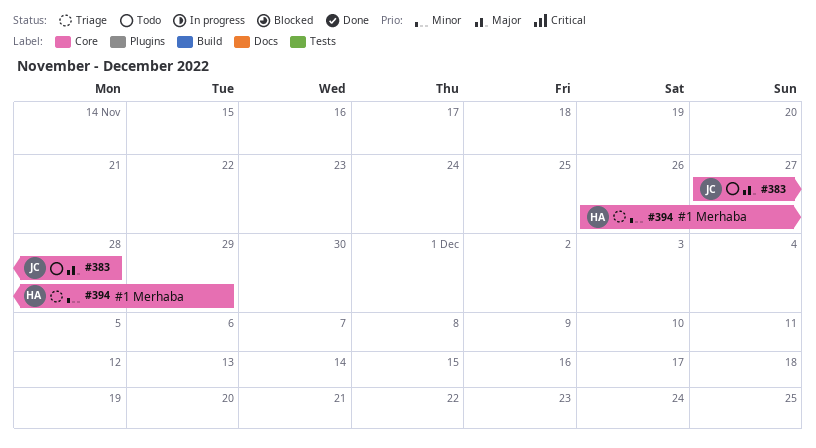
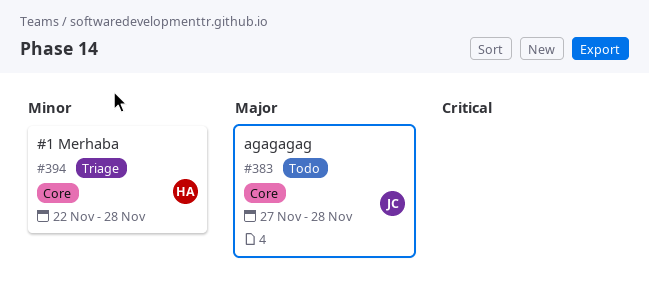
#394, start: Nov 26 -> Nov 22
#394, due: Nov 29 -> Nov 28

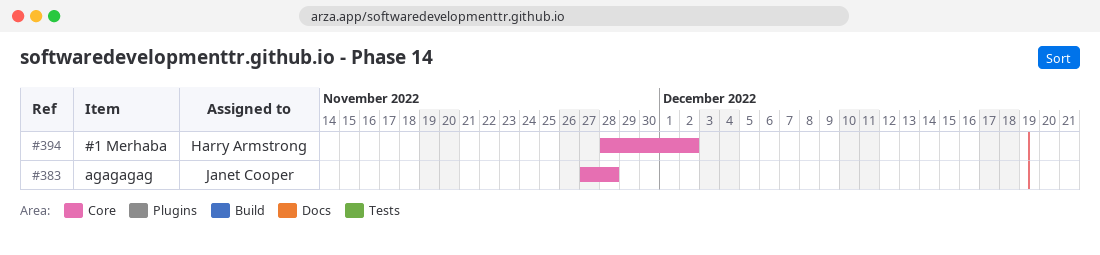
#394, start: Nov 22 -> Nov 28
#394, due: Nov 28 -> Dec 2

